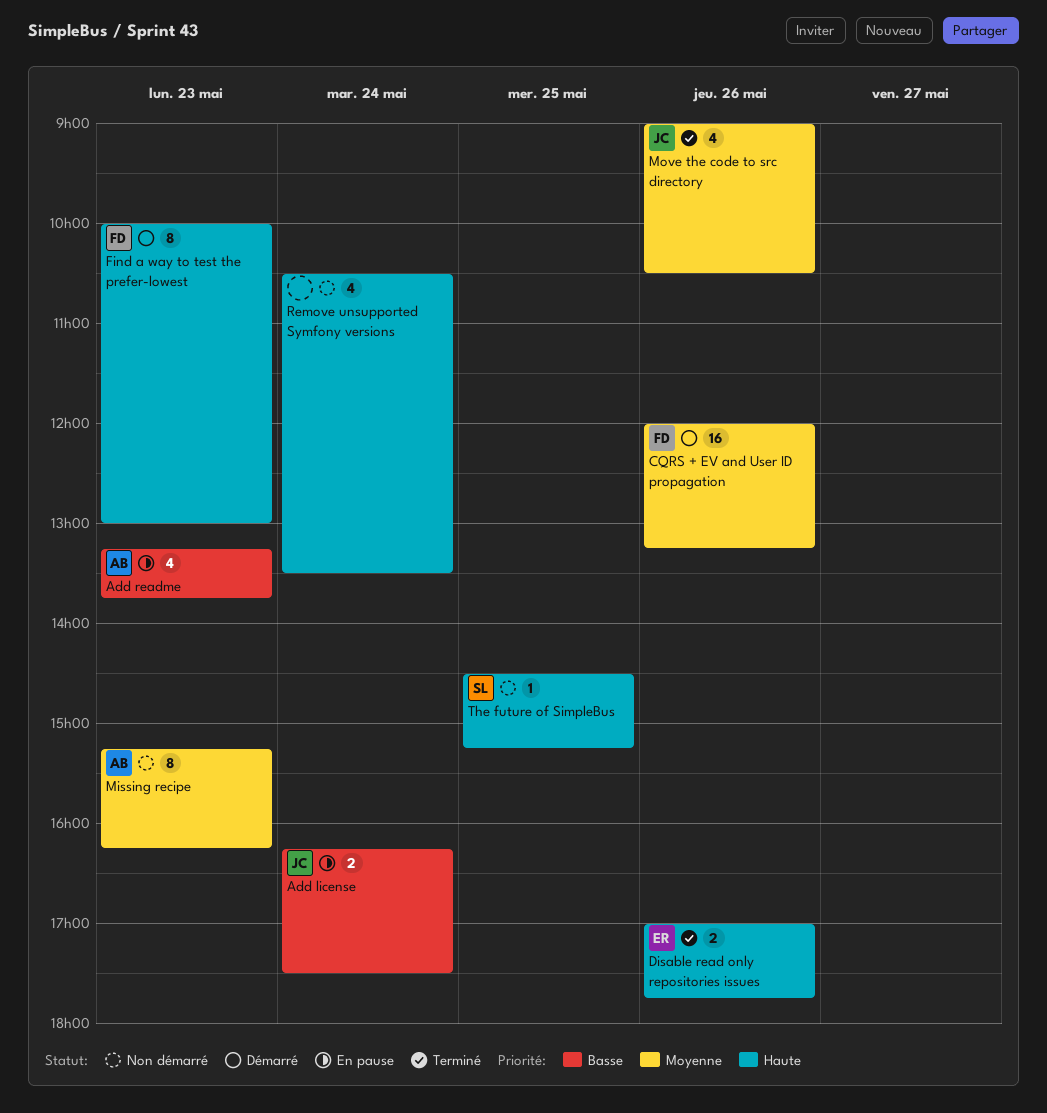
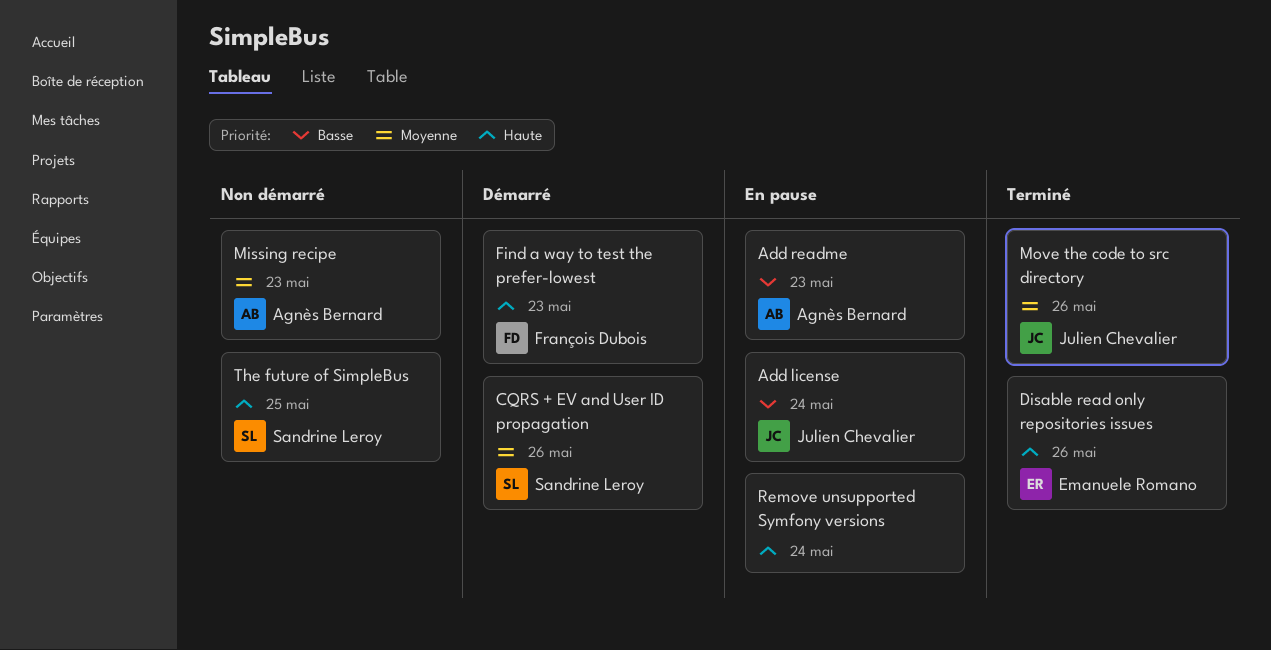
CQRS + EV and User ID propagation, owner: François Dubois -> Sandrine Leroy
Remove unsupported Symfony versions, status: Non démarré -> En pause

